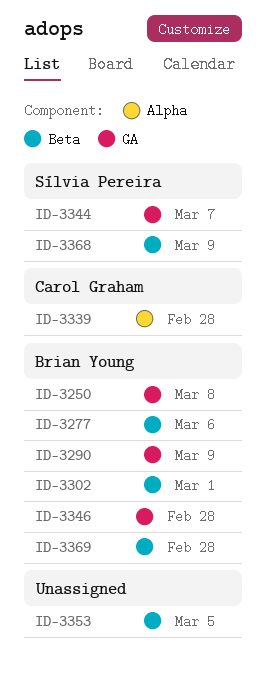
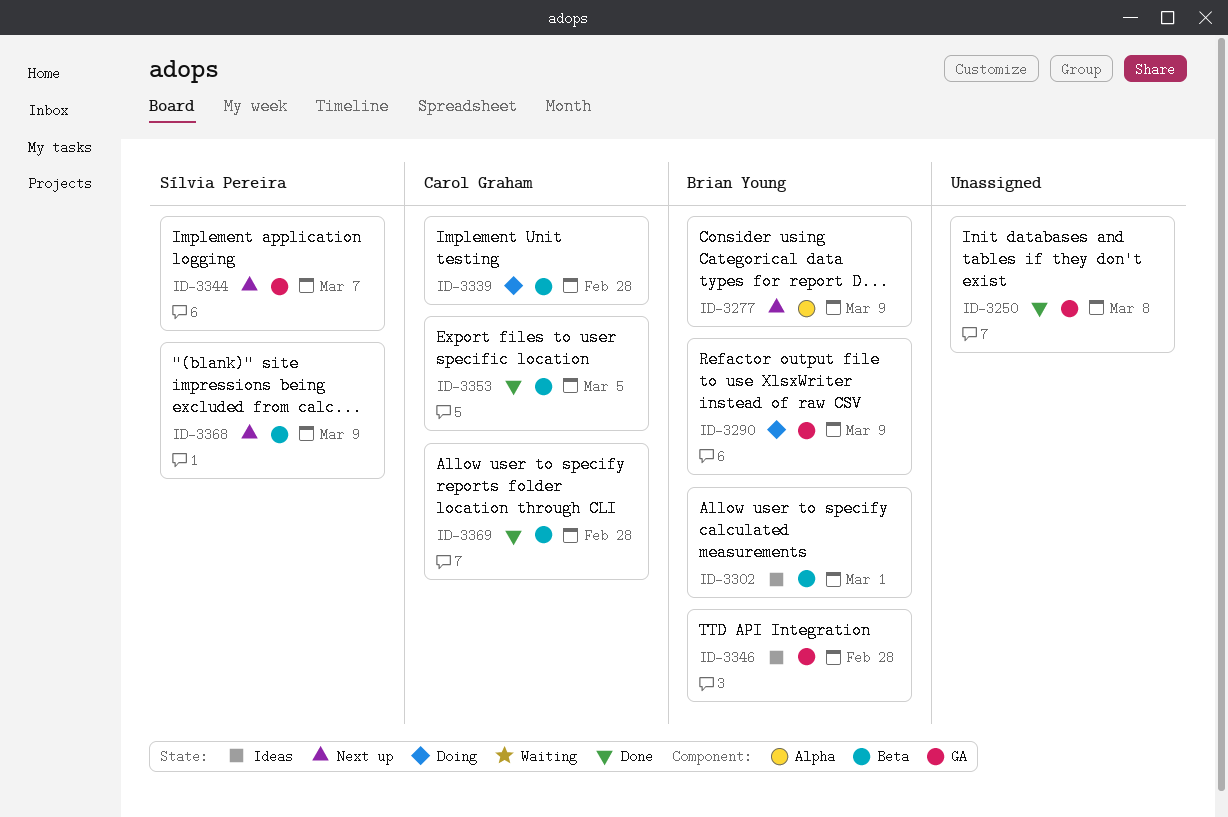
ID-3250, owner: Brian Young -> none
ID-3277, label: Beta -> Alpha
ID-3277, due: Mar 6 -> Mar 9
ID-3339, label: Alpha -> Beta
ID-3353, owner: none -> Carol Graham
ID-3369, owner: Brian Young -> Carol Graham

